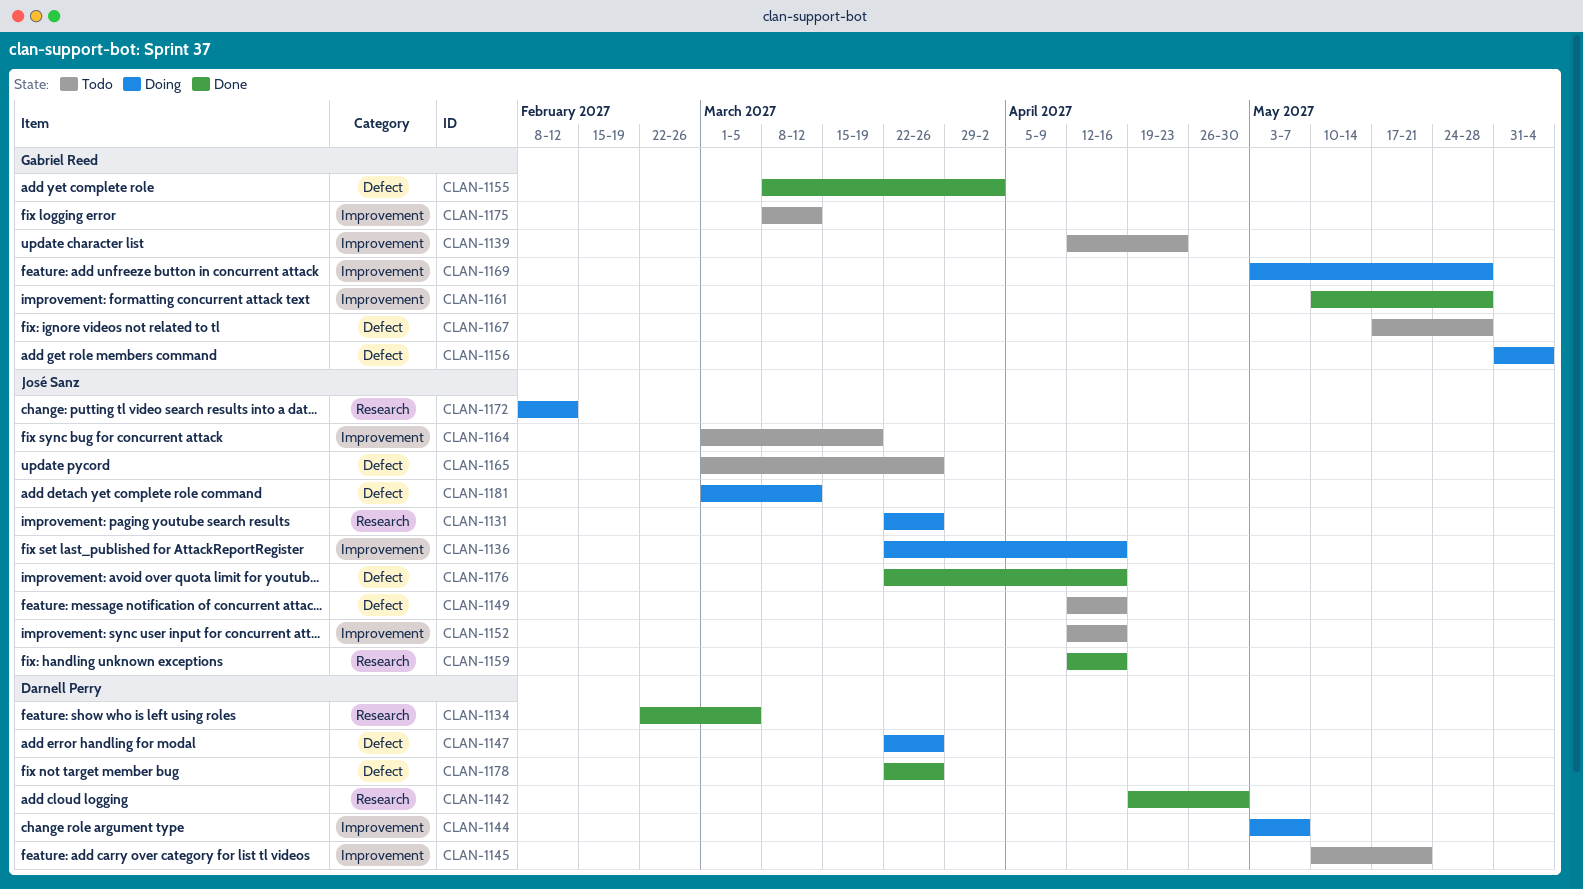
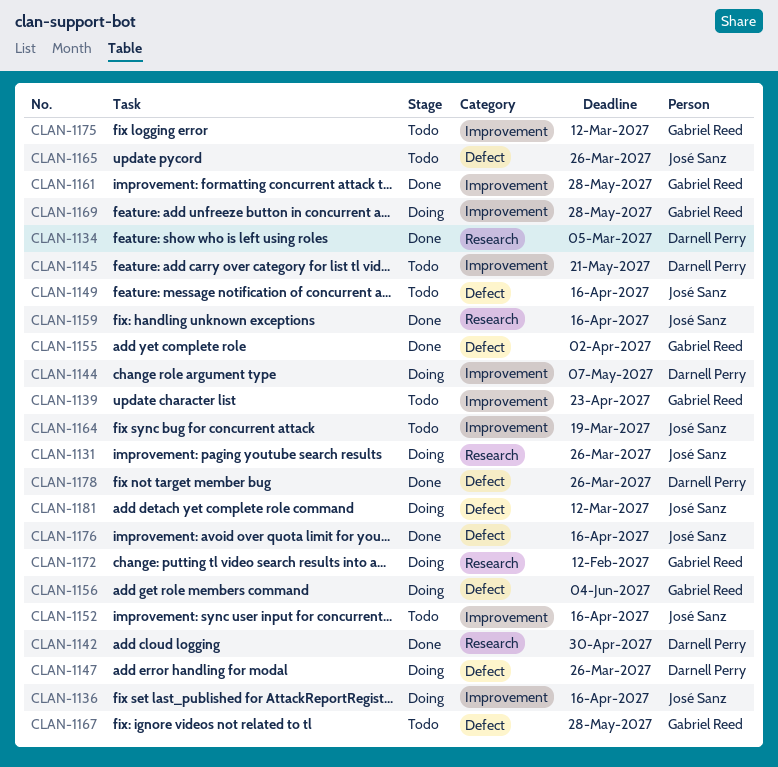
CLAN-1172, owner: José Sanz -> Gabriel Reed

